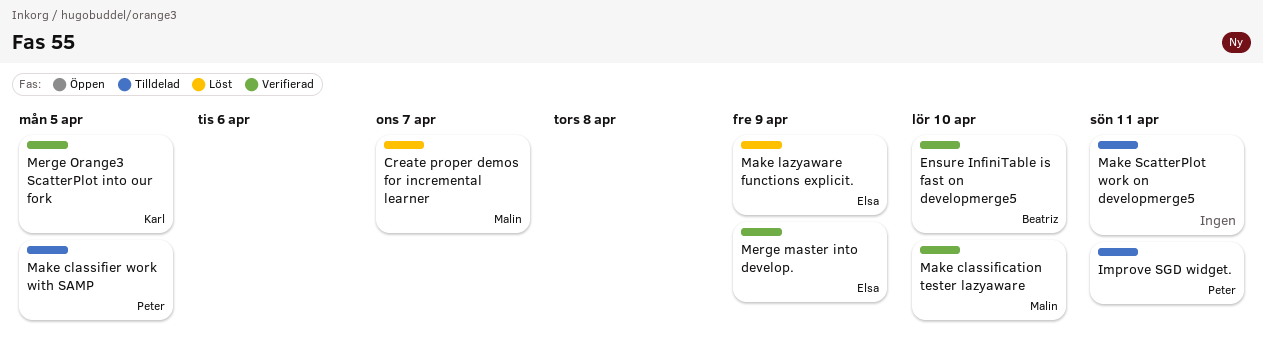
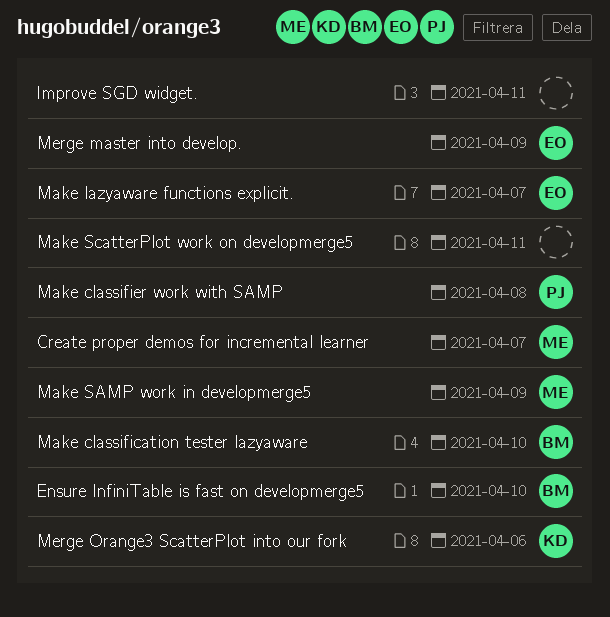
Improve SGD widget., owner: Peter -> none
Make classification tester lazyaware, owner: Malin -> Beatriz
Make classifier work with SAMP, due: Apr 5 -> Apr 8
Make lazyaware functions explicit., due: Apr 9 -> Apr 7
Make SAMP work in developmerge5: none -> present
Merge Orange3 ScatterPlot into our fork, due: Apr 5 -> Apr 6

